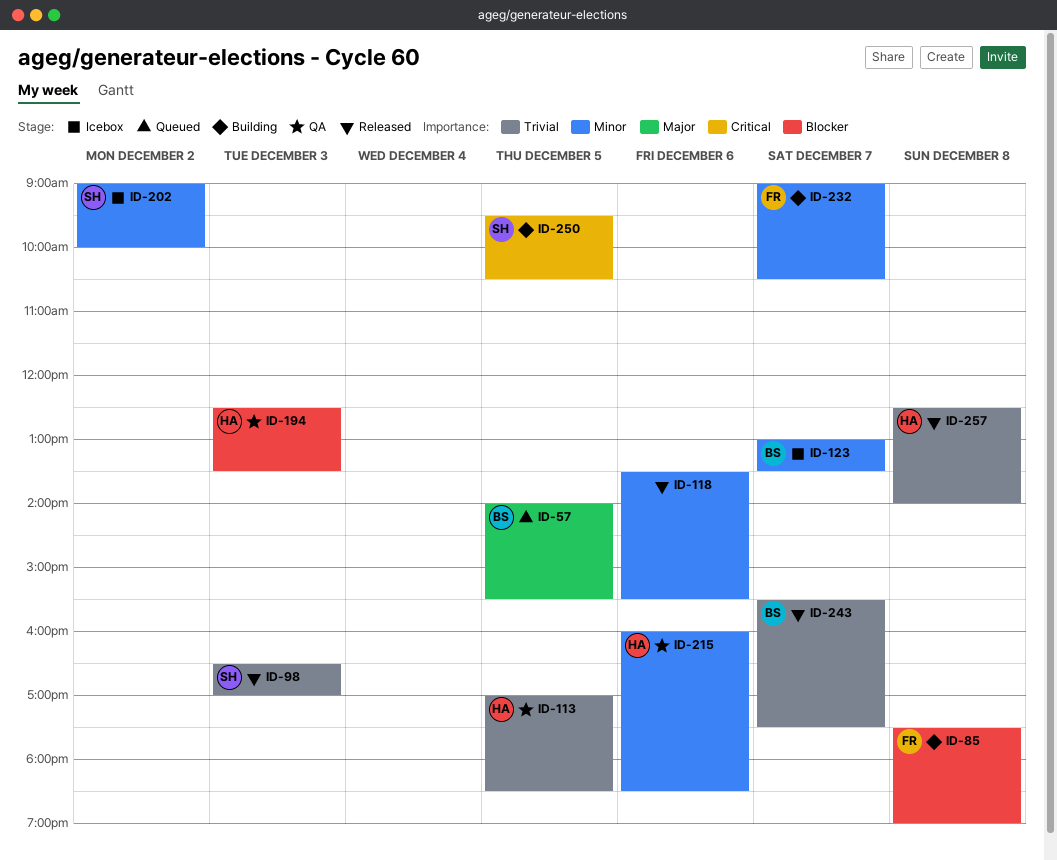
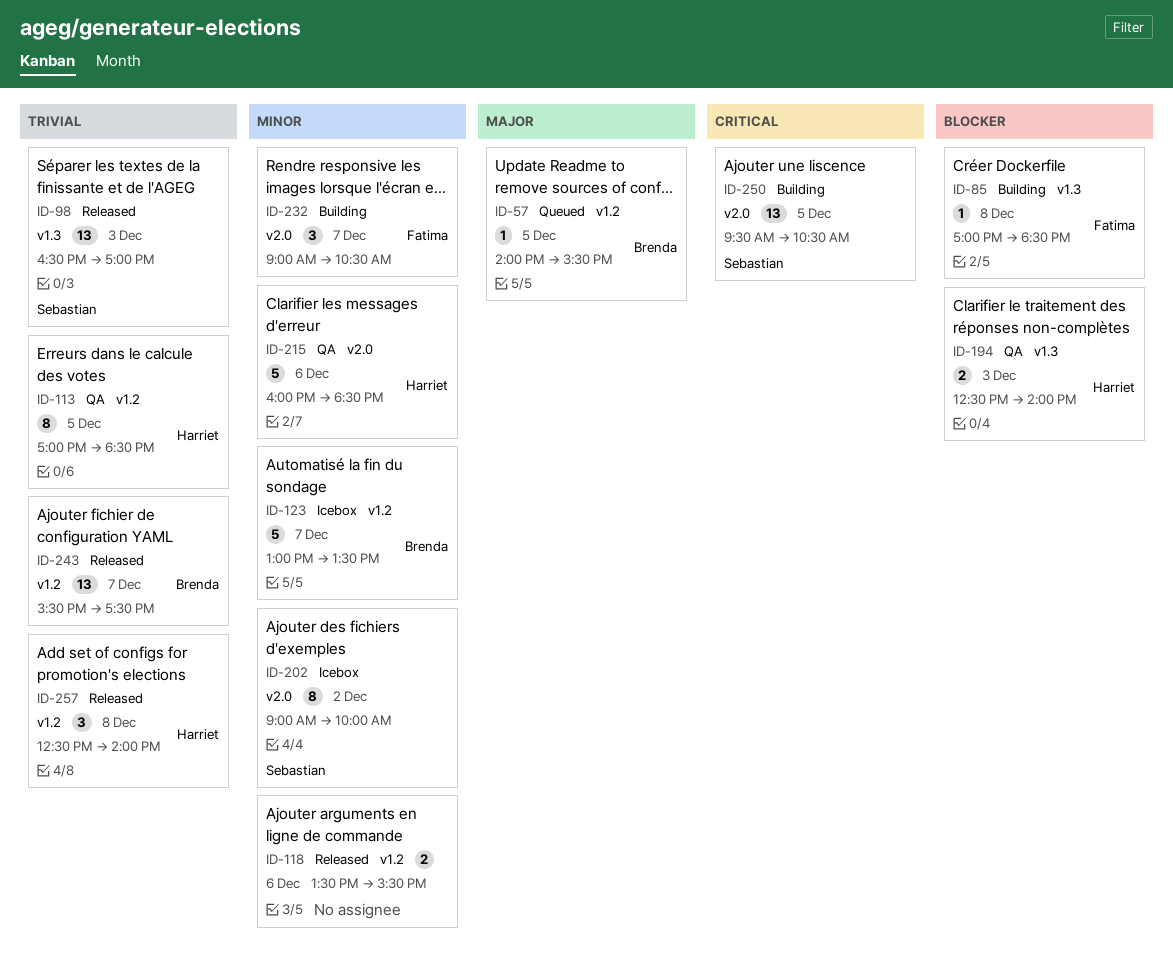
ID-85, begins: 17:30 -> 17:00
ID-85, ends: 19:00 -> 18:30
ID-194, ends: 13:30 -> 14:00

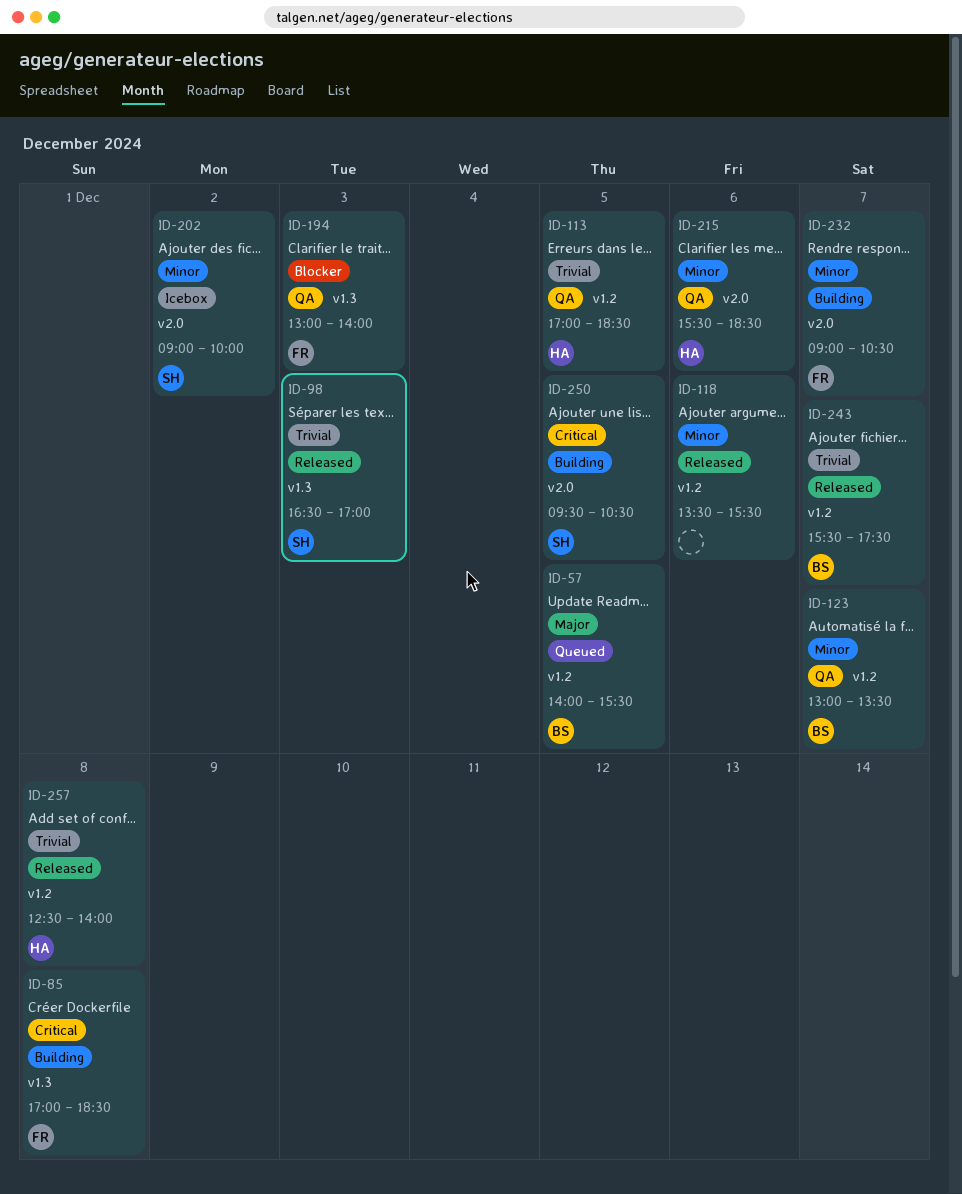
ID-85, priority: Blocker -> Critical
ID-123, status: Icebox -> QA
ID-194, owner: Harriet -> Fatima
ID-194, begins: 12:30 -> 13:00
ID-215, begins: 16:00 -> 15:30

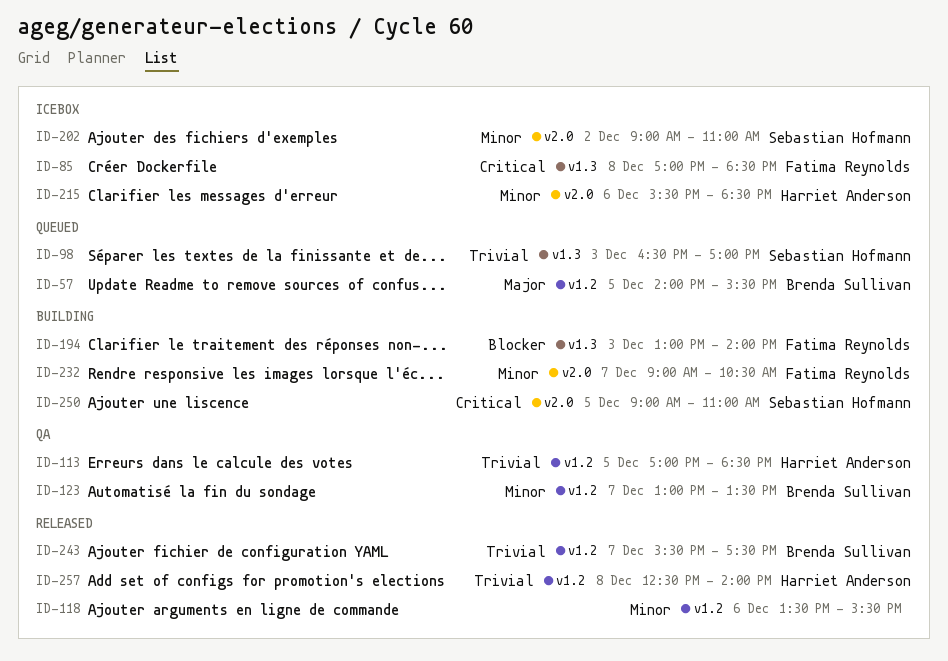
ID-85, status: Building -> Icebox
ID-98, status: Released -> Queued
ID-194, status: QA -> Building
ID-202, ends: 10:00 -> 11:00
ID-215, status: QA -> Icebox
ID-250, begins: 09:30 -> 09:00
ID-250, ends: 10:30 -> 11:00

